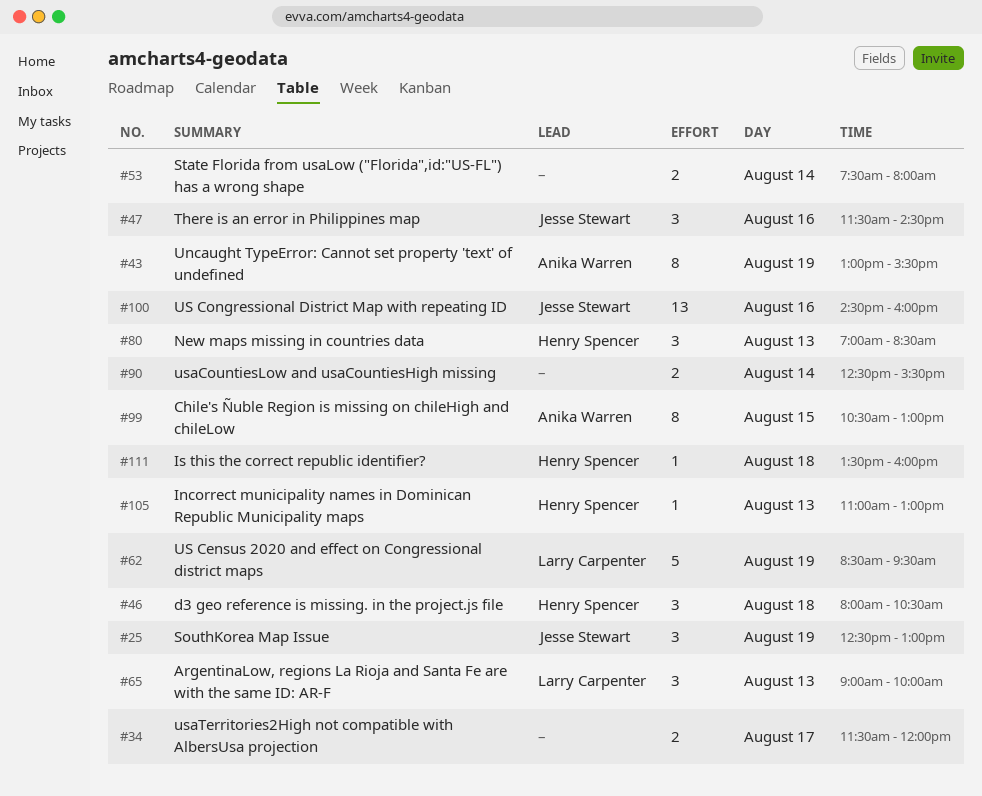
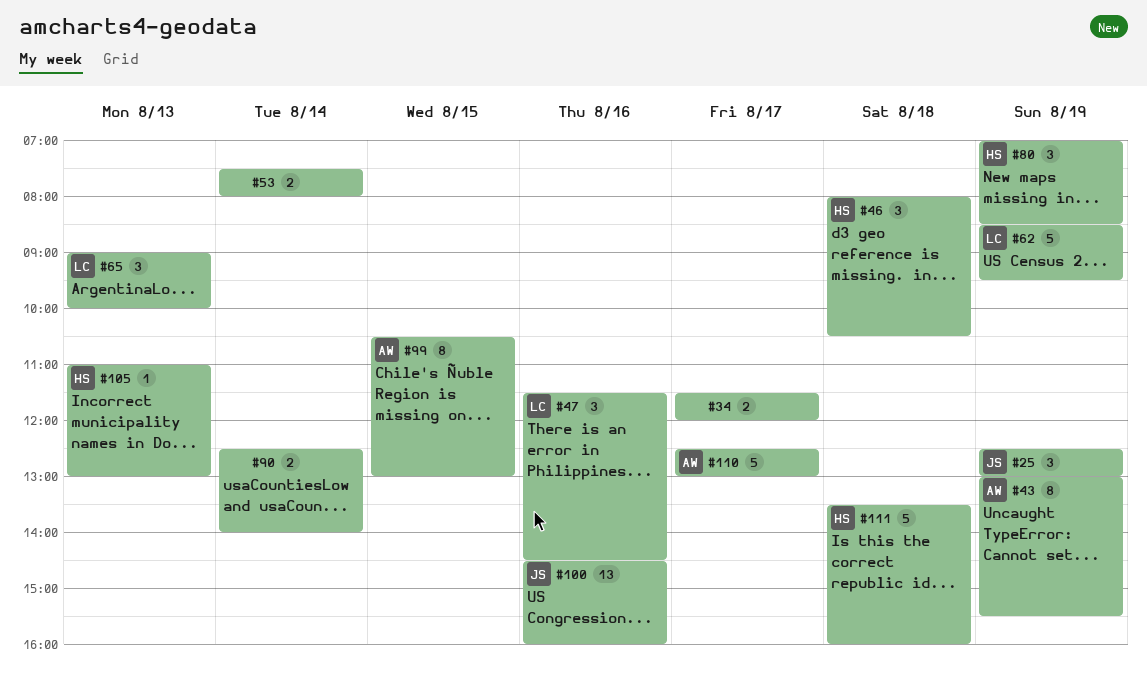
#47, owner: Jesse Stewart -> Larry Carpenter
#80, day: Aug 13 -> Aug 19
#90, ends: 15:30 -> 14:00
#110: none -> present
#111, estimate: 1 -> 5

